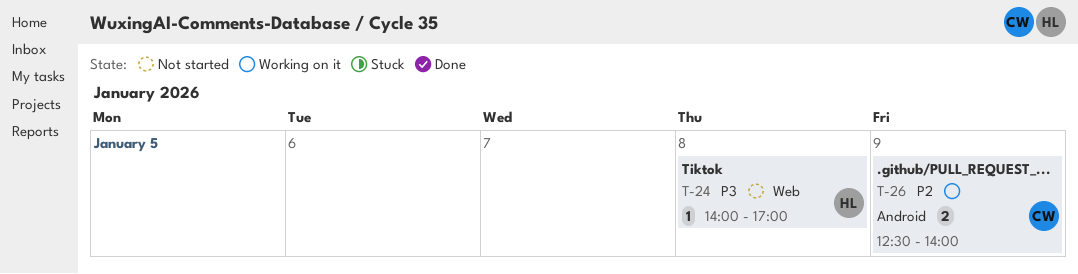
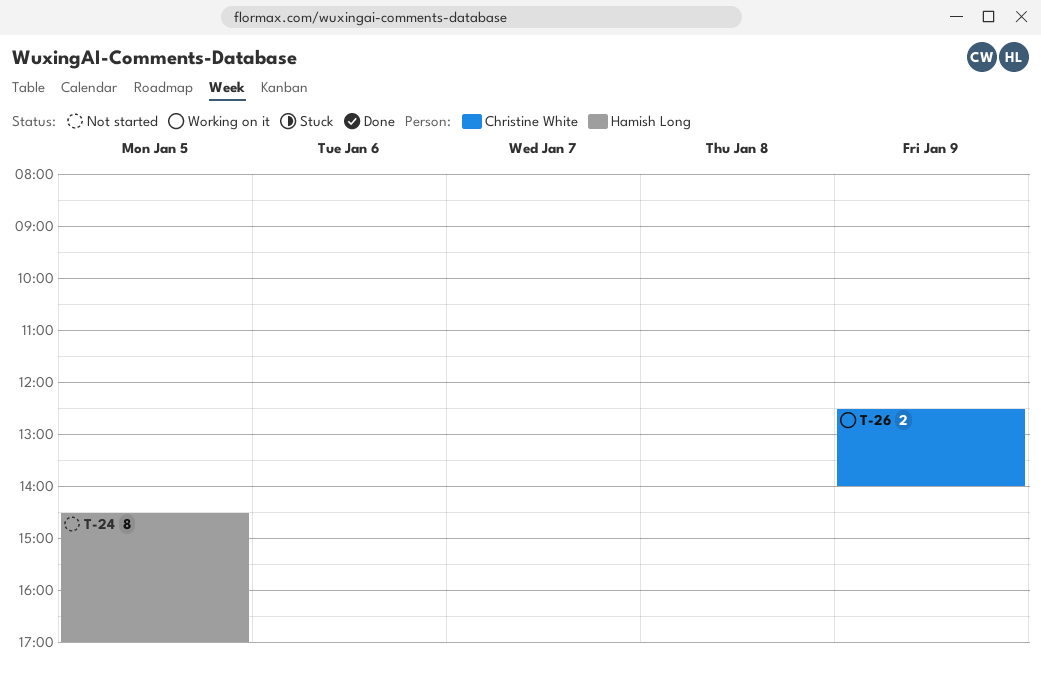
T-24, estimate: 1 -> 8
T-24, day: Jan 8 -> Jan 5
T-24, begins: 14:00 -> 14:30

